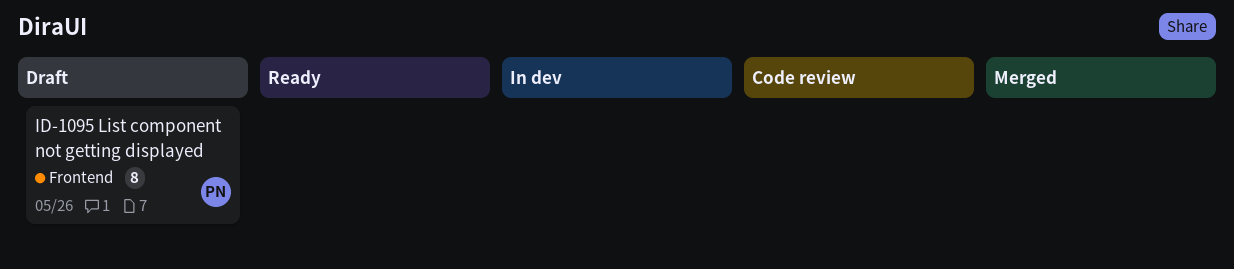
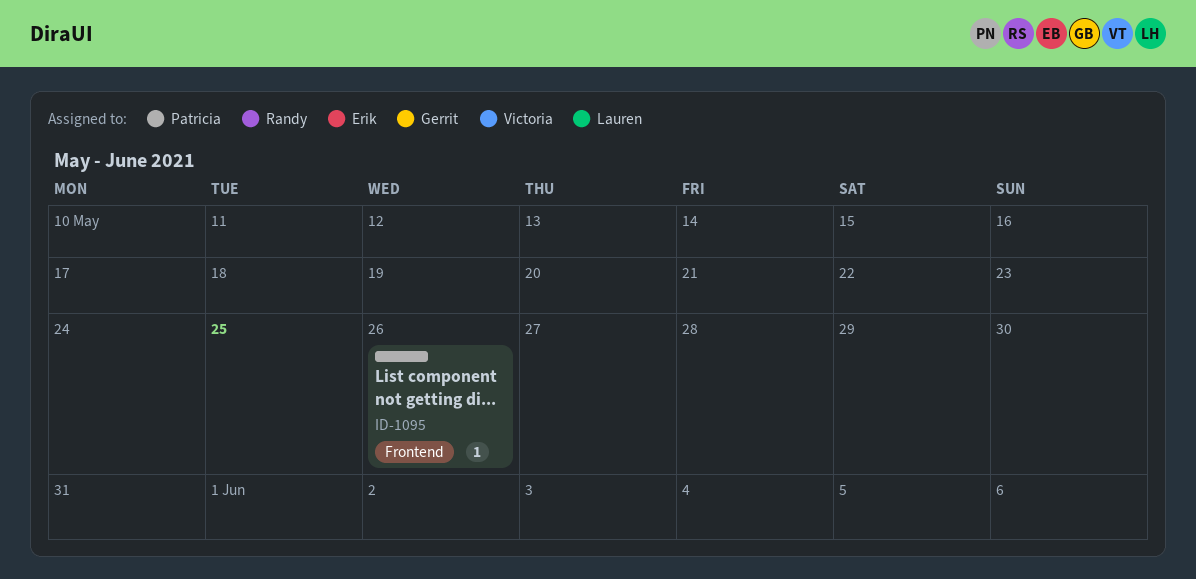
ID-1095, estimate: 8 -> 1

